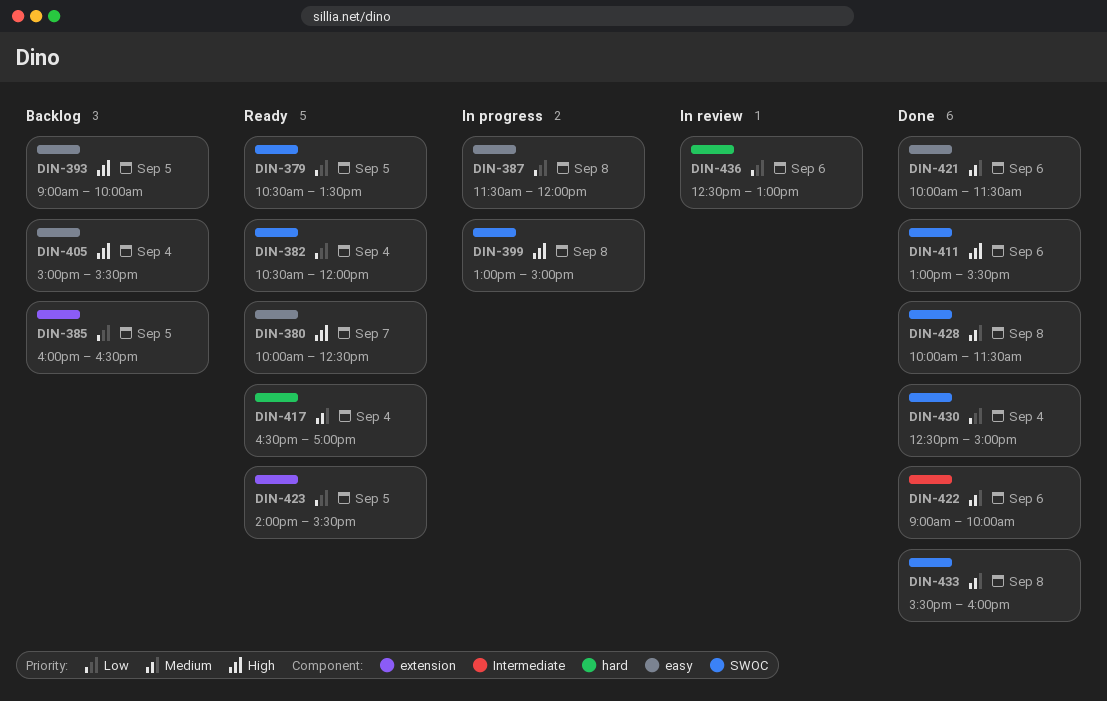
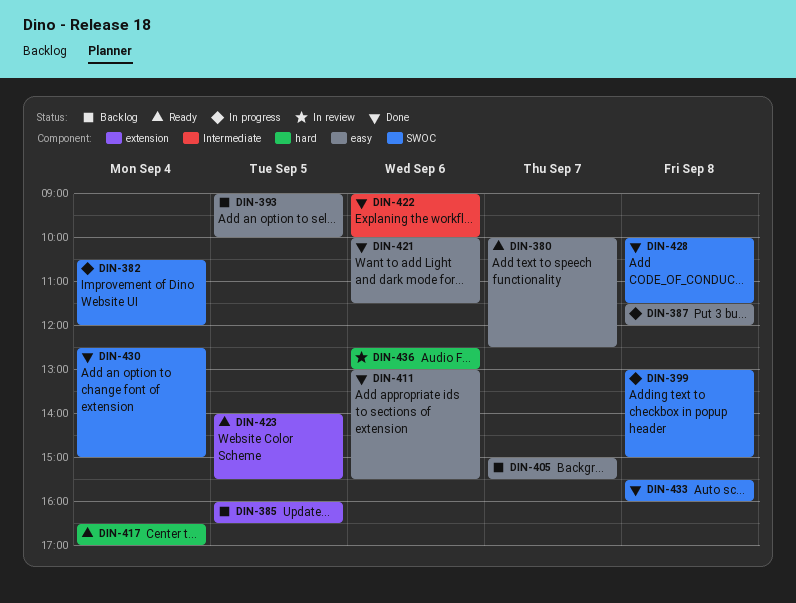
DIN-379: present -> none
DIN-382, status: Ready -> In progress
DIN-405, day: Sep 4 -> Sep 7
DIN-411, label: SWOC -> easy

